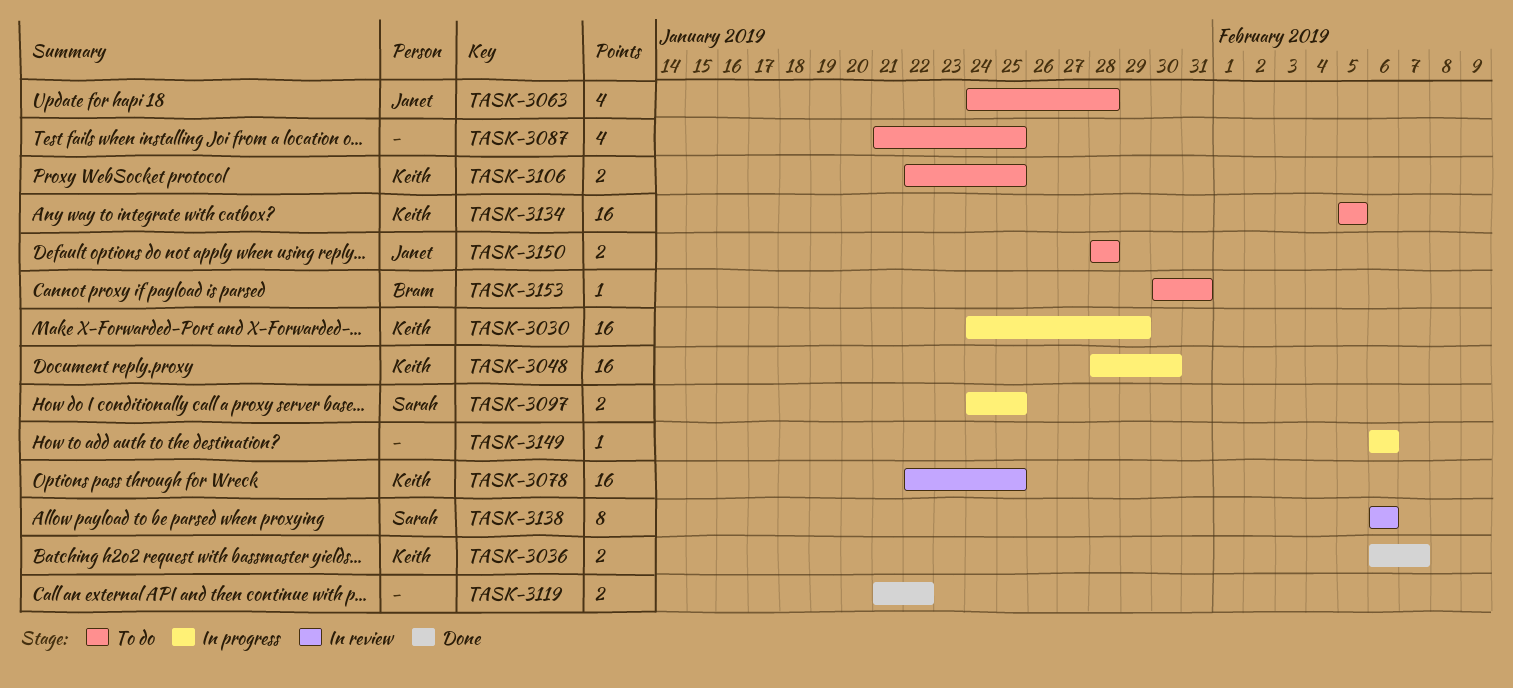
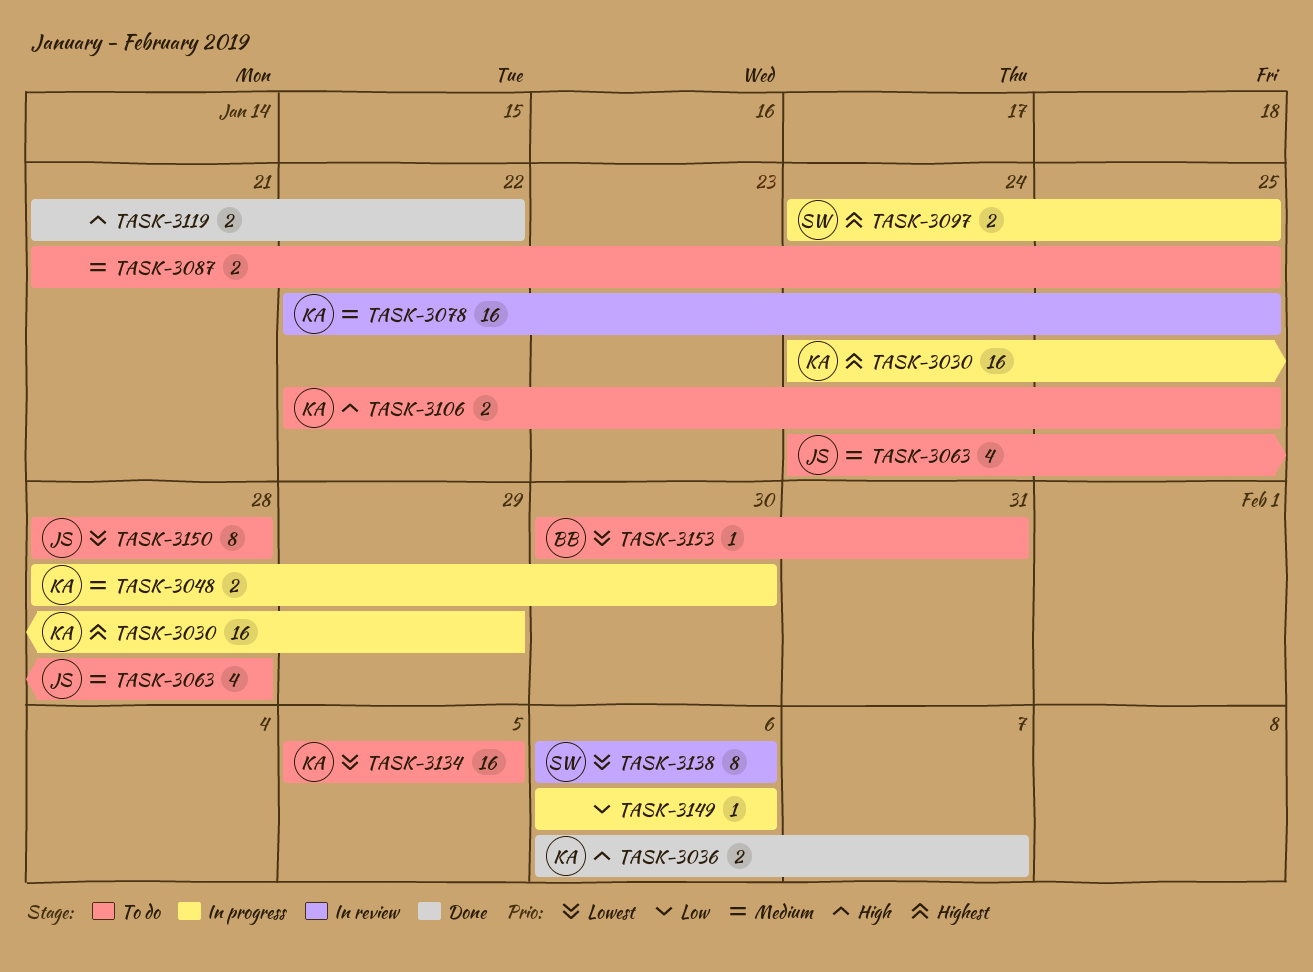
TASK-3048, estimate: 16 -> 2
TASK-3087, estimate: 4 -> 2
TASK-3150, estimate: 2 -> 8

